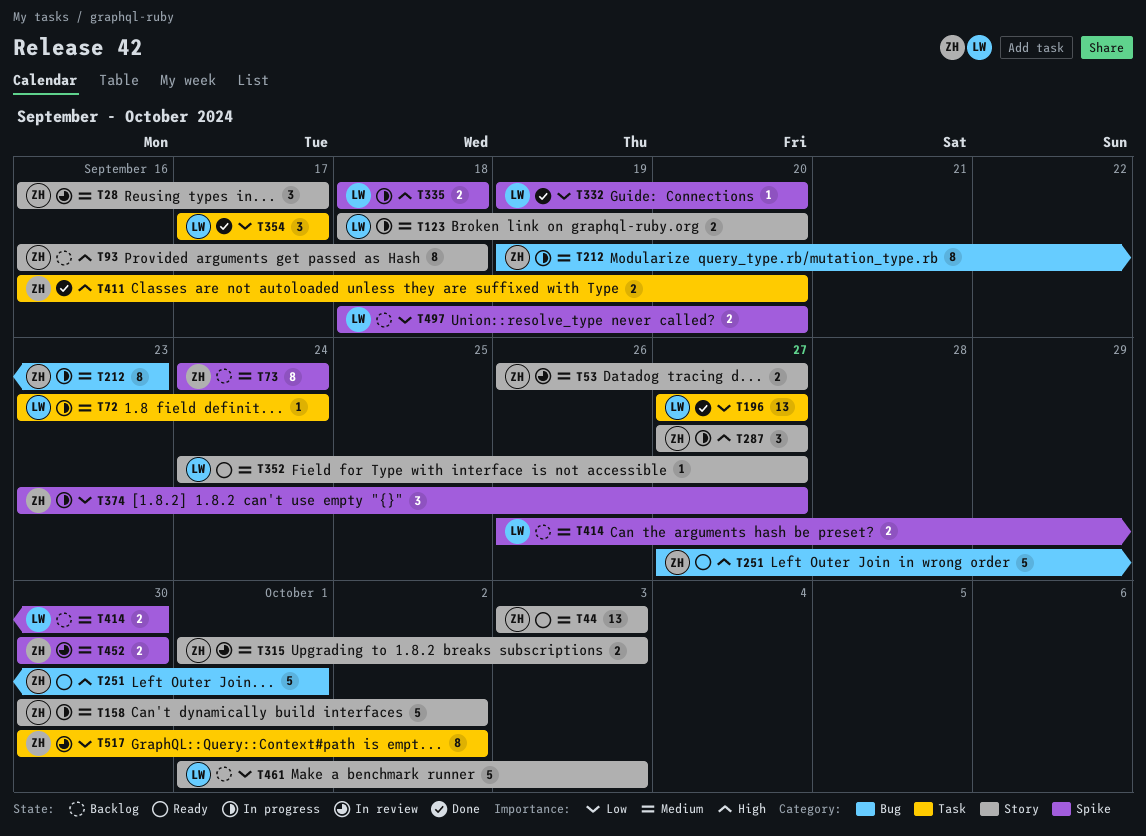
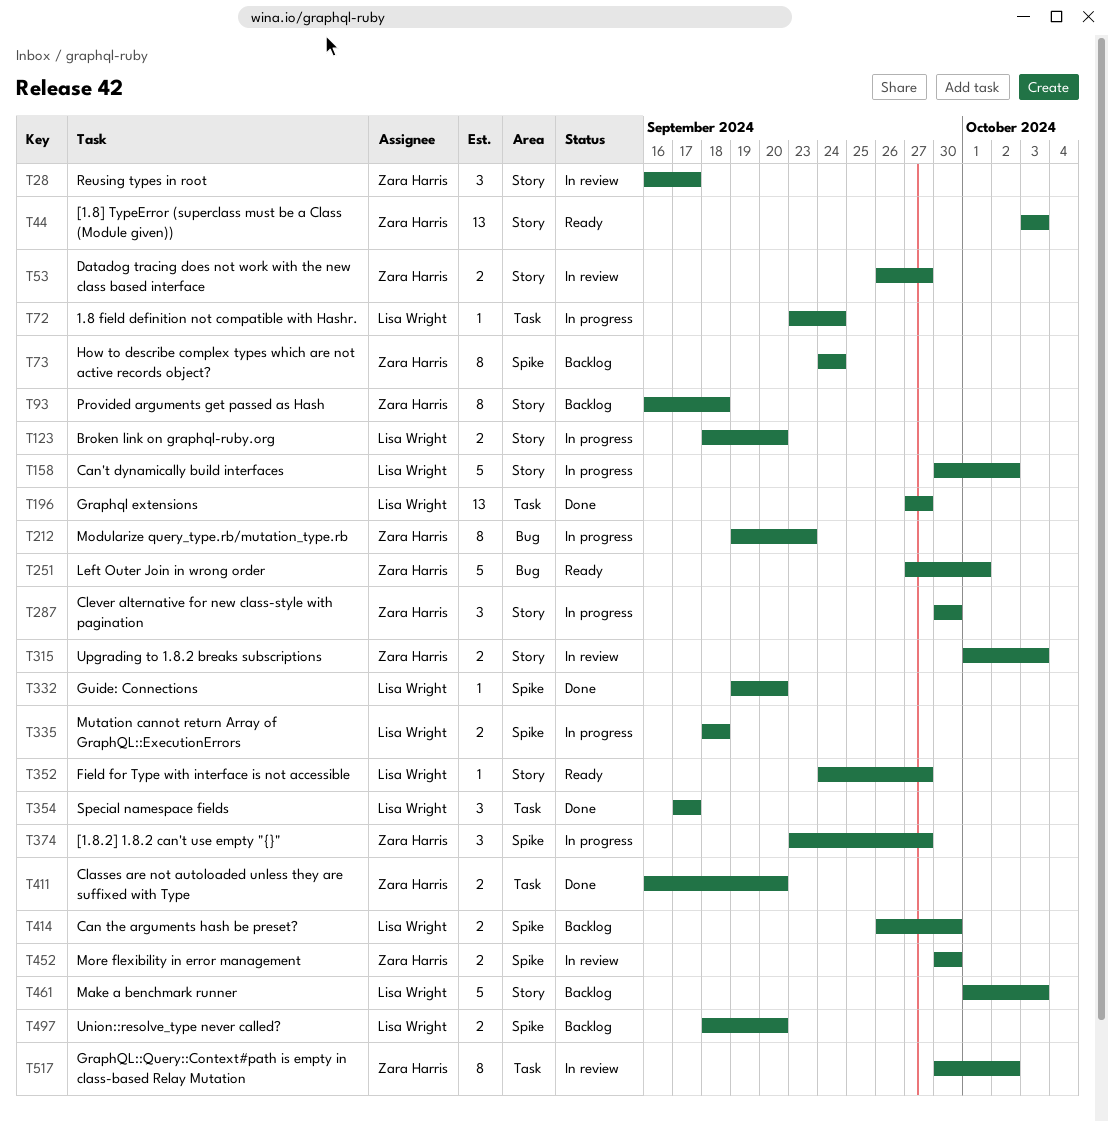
T158, owner: Zara Harris -> Lisa Wright
T287, start: Sep 27 -> Sep 30
T287, due: Sep 27 -> Sep 30

